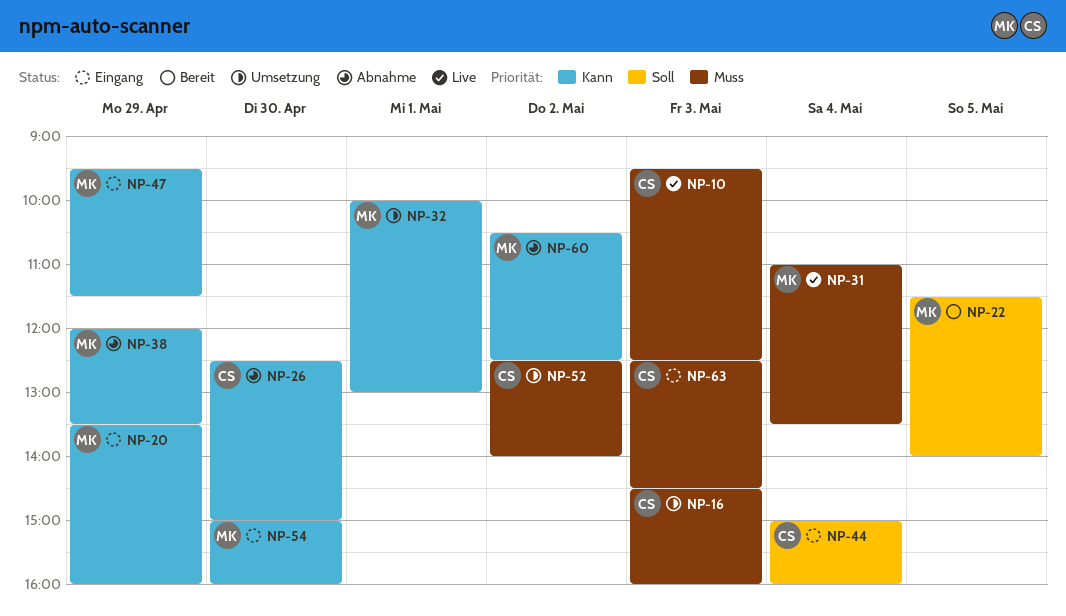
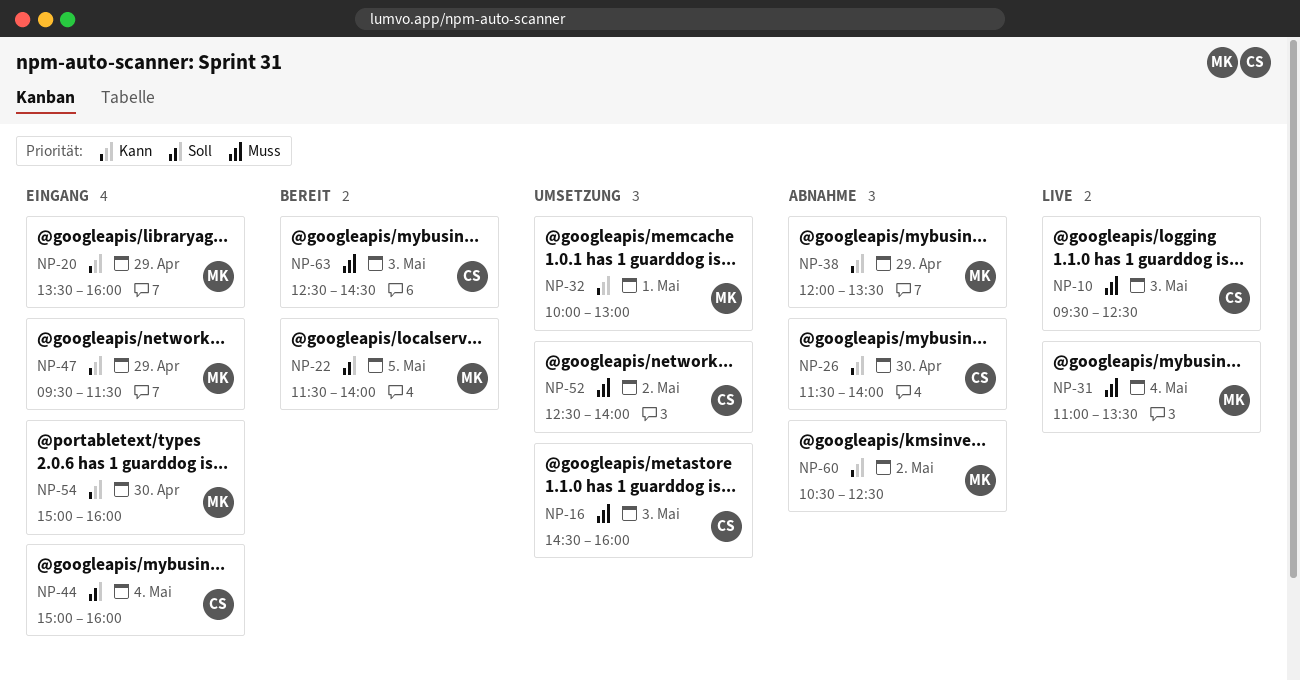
NP-26, begins: 12:30 -> 11:30
NP-26, ends: 15:00 -> 14:00
NP-63, status: Eingang -> Bereit

